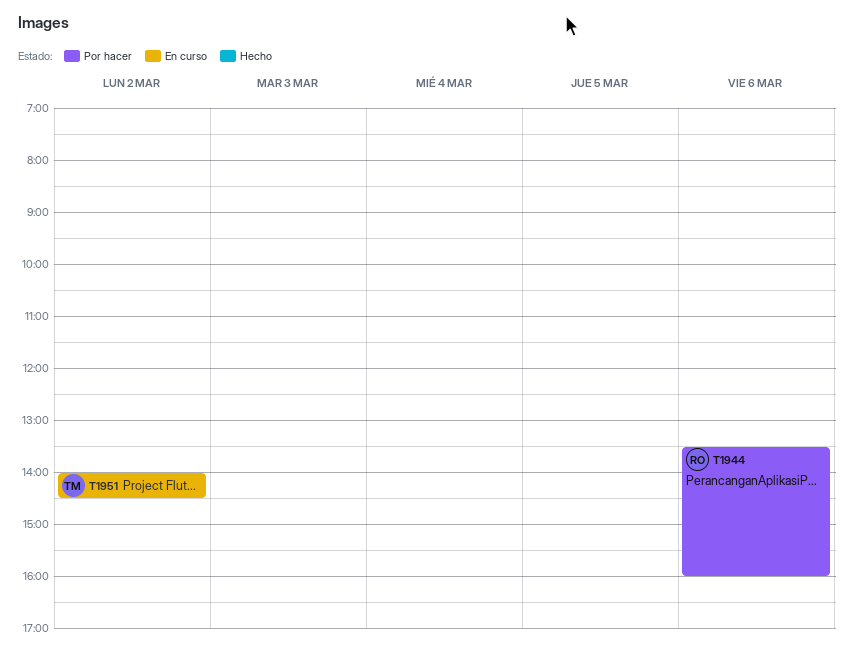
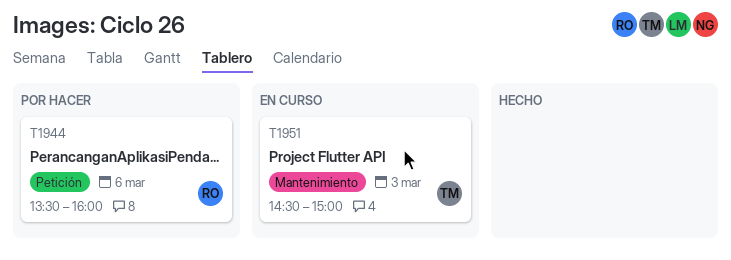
T1951, day: Mar 2 -> Mar 3
T1951, begins: 14:00 -> 14:30
T1951, ends: 14:30 -> 15:00

